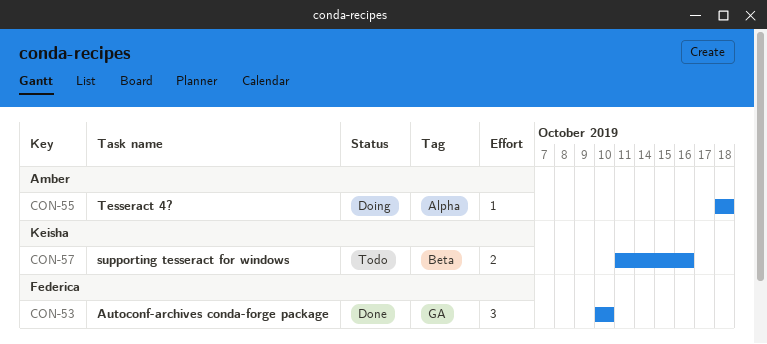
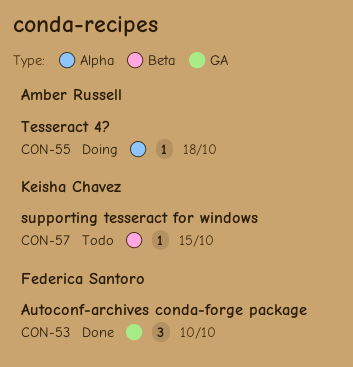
CON-57, estimate: 2 -> 1
CON-57, due: Oct 16 -> Oct 15

